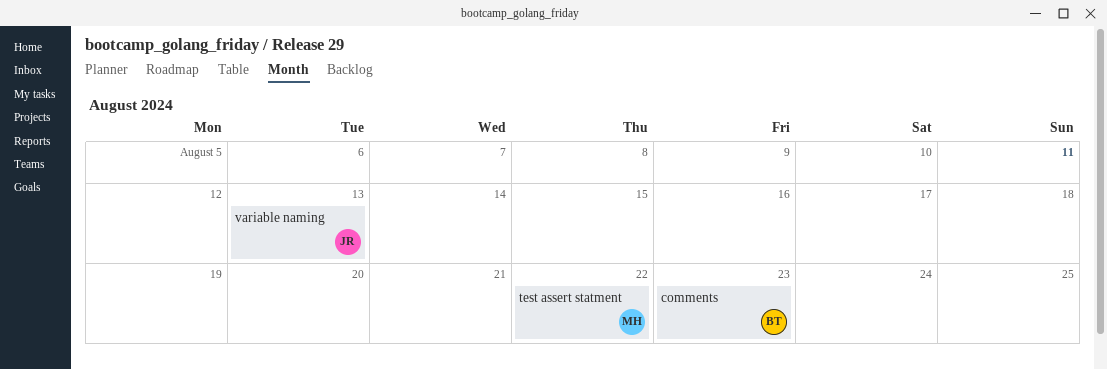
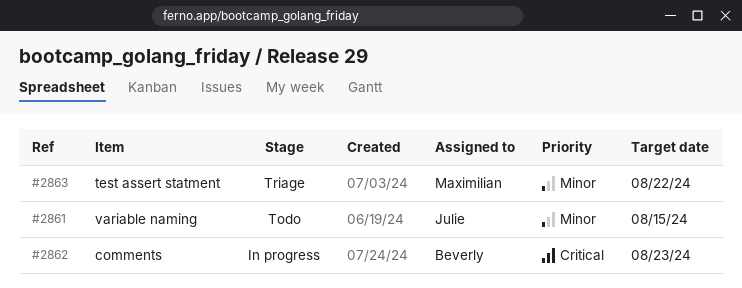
variable naming, due: Aug 13 -> Aug 15

